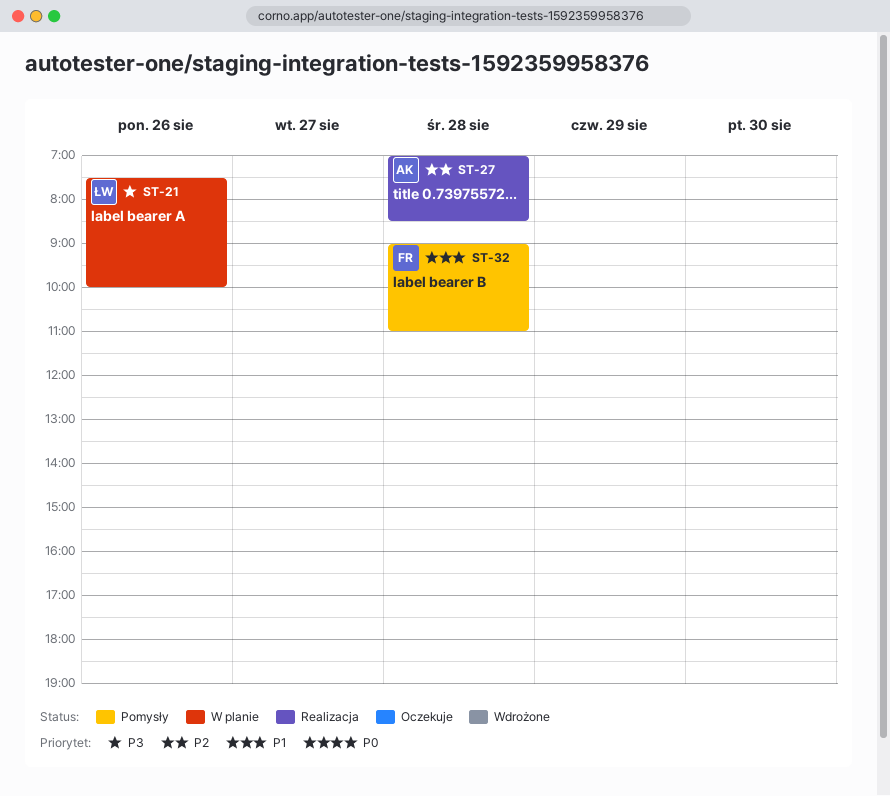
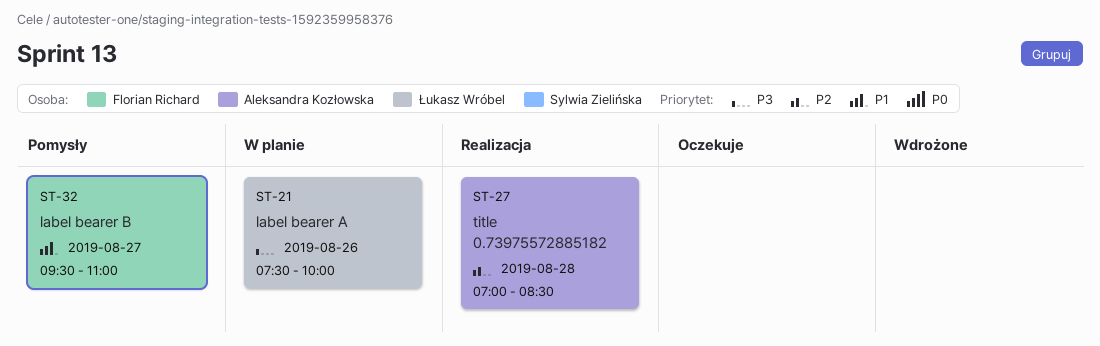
ST-32, day: Aug 28 -> Aug 27
ST-32, begins: 09:00 -> 09:30

